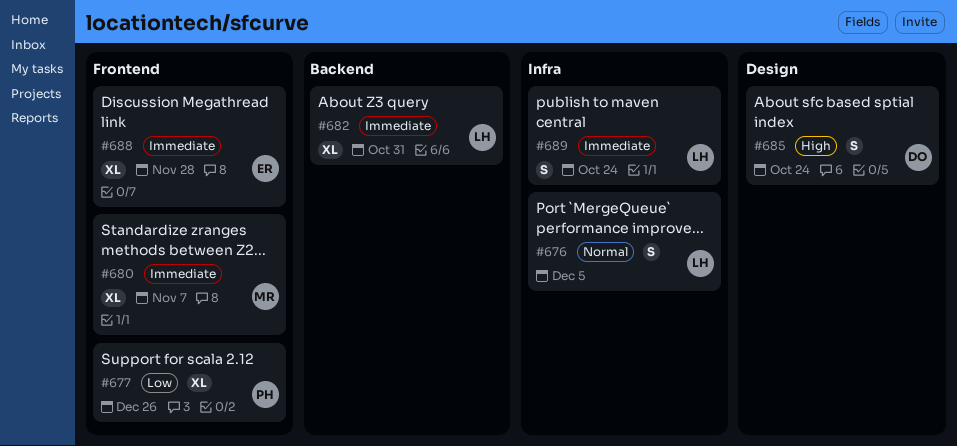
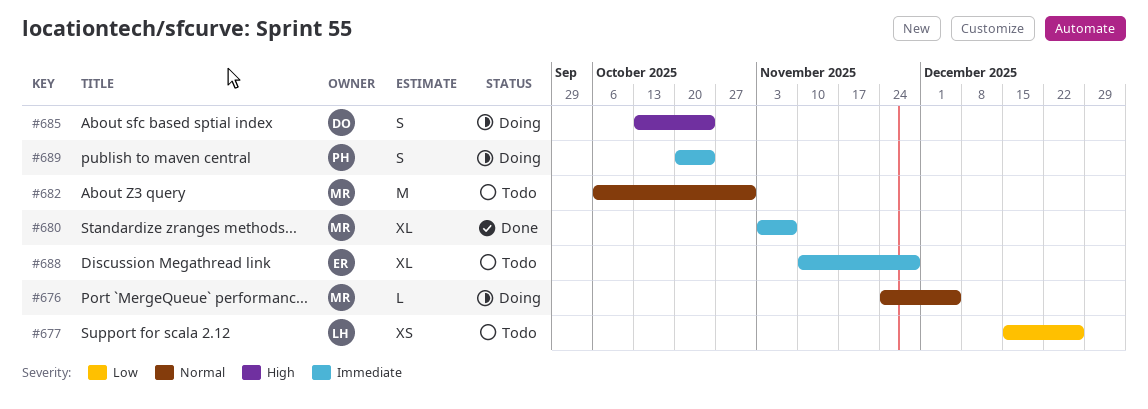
#676, owner: LH -> MR
#676, estimate: S -> L
#677, owner: PH -> LH
#677, estimate: XL -> XS
#682, owner: LH -> MR
#682, priority: Immediate -> Normal
#682, estimate: XL -> M
#689, owner: LH -> PH

